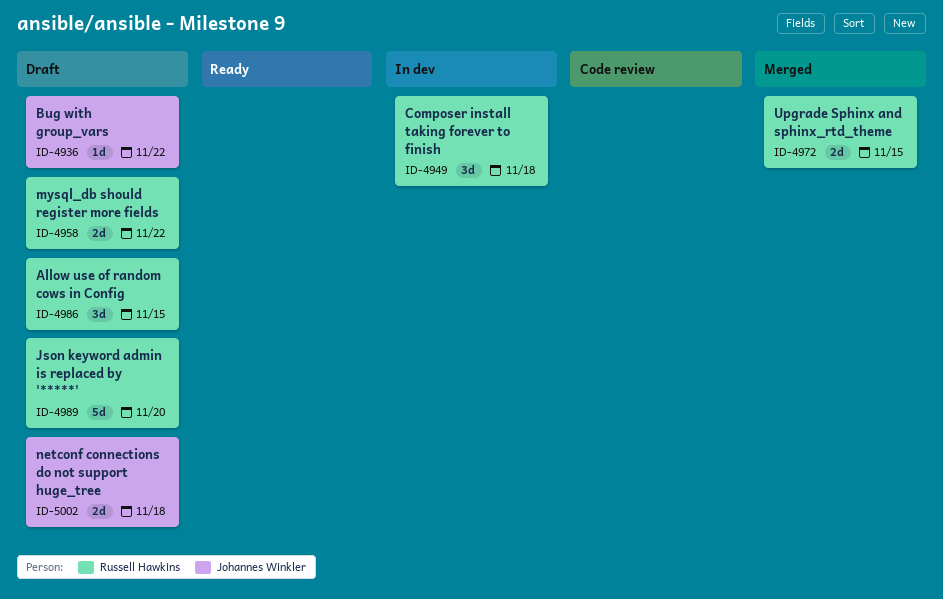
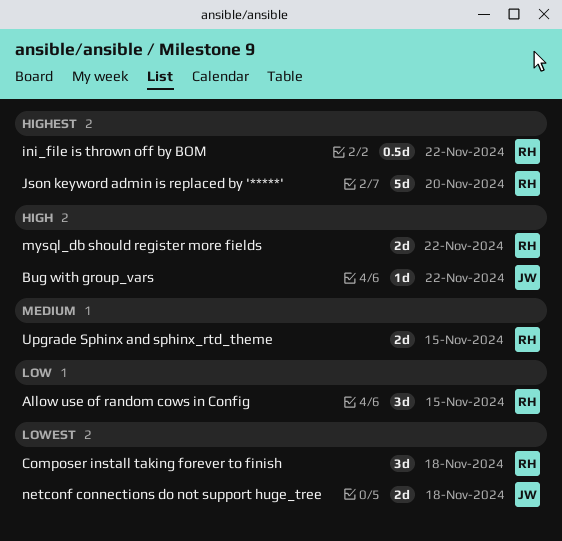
ini_file is thrown off by BOM: none -> present

